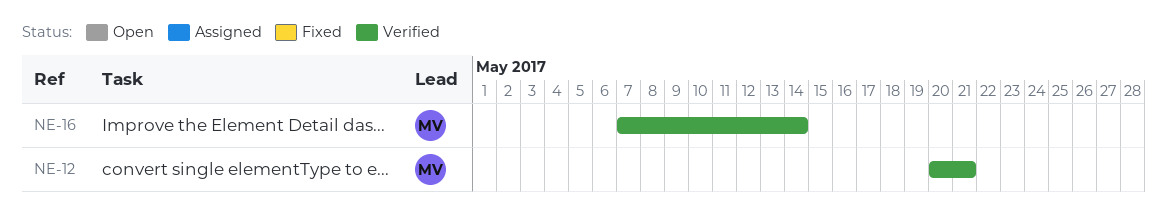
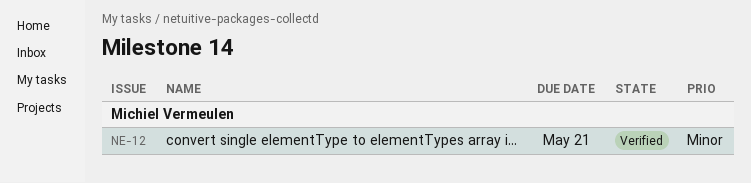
NE-16: present -> none

